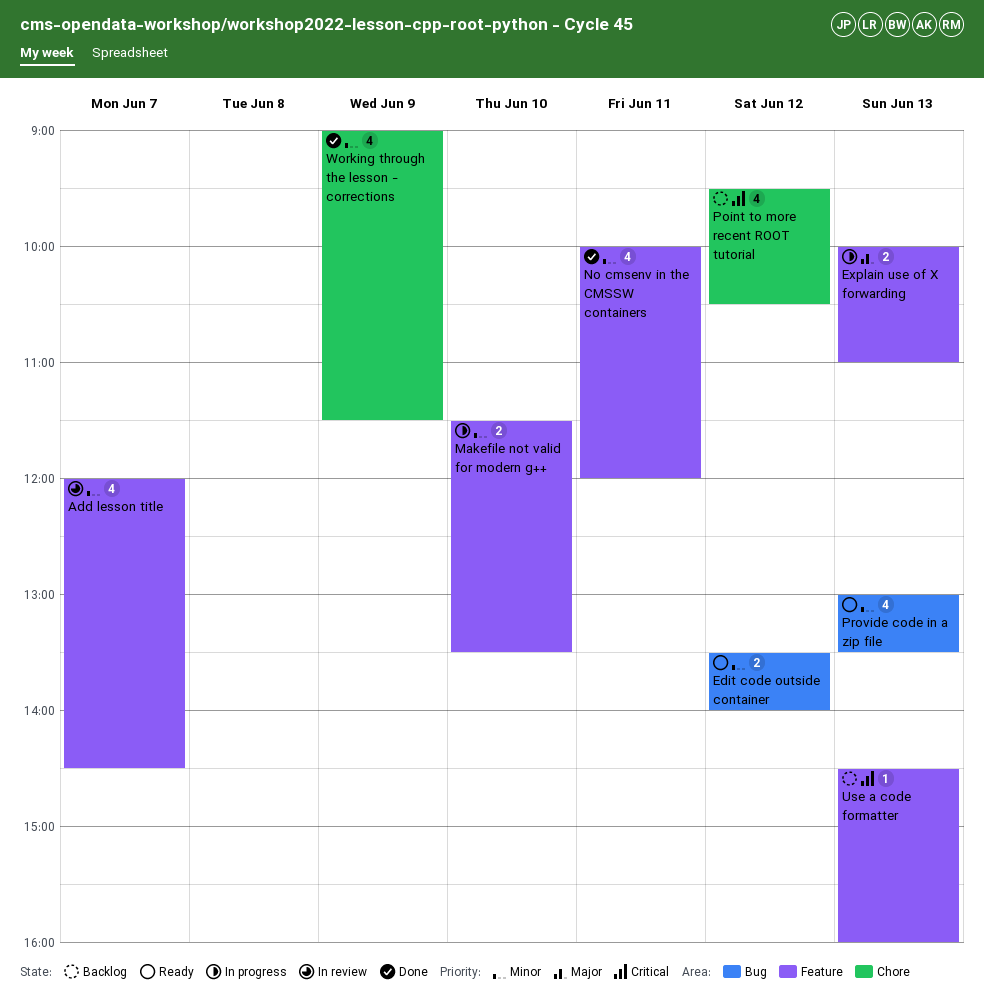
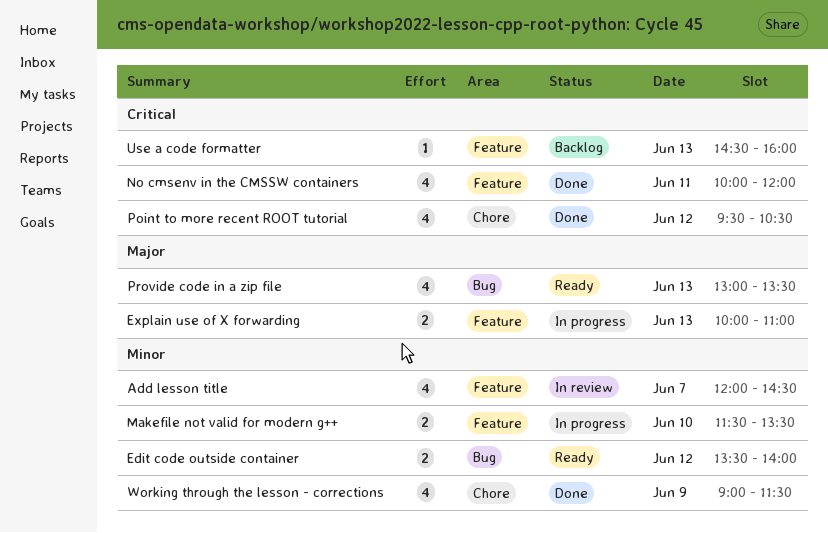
No cmsenv in the CMSSW containers, priority: Minor -> Critical
Point to more recent ROOT tutorial, status: Backlog -> Done
Provide code in a zip file, priority: Minor -> Major

